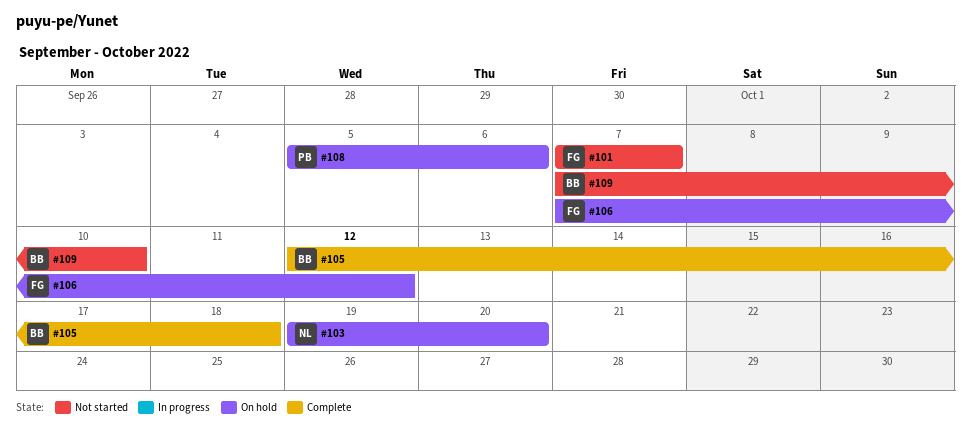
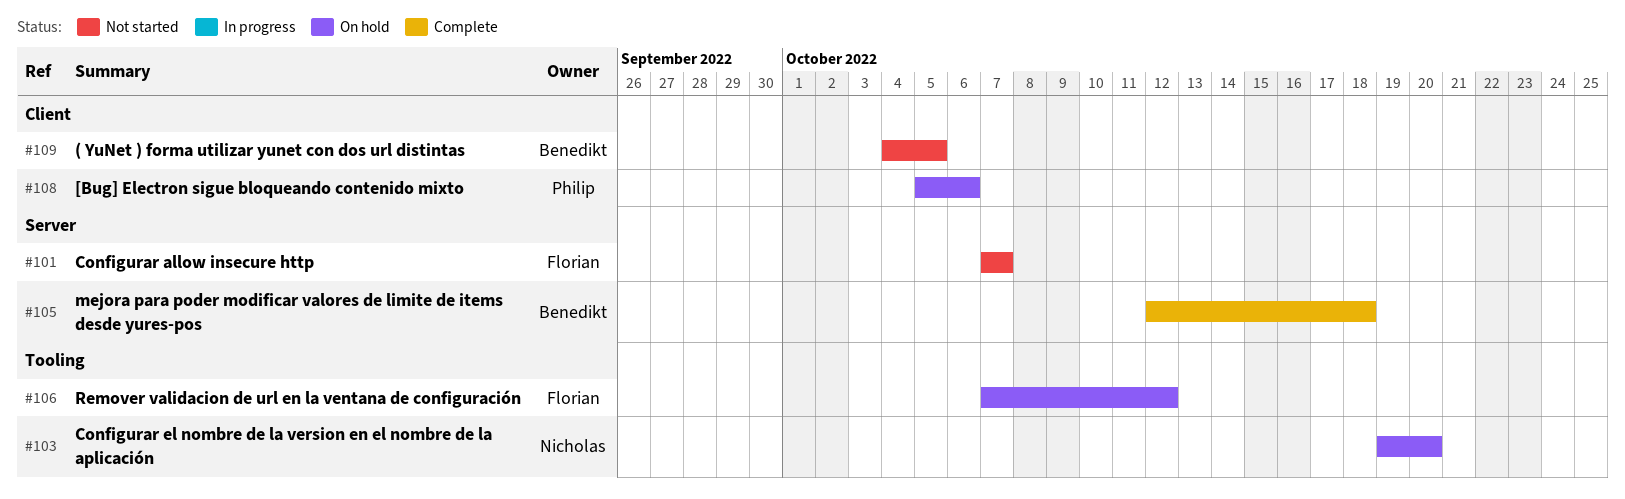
#109, start: Oct 7 -> Oct 4
#109, due: Oct 10 -> Oct 5

